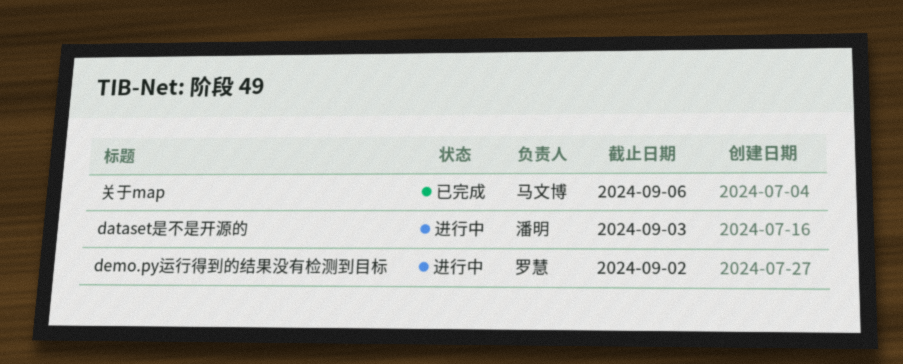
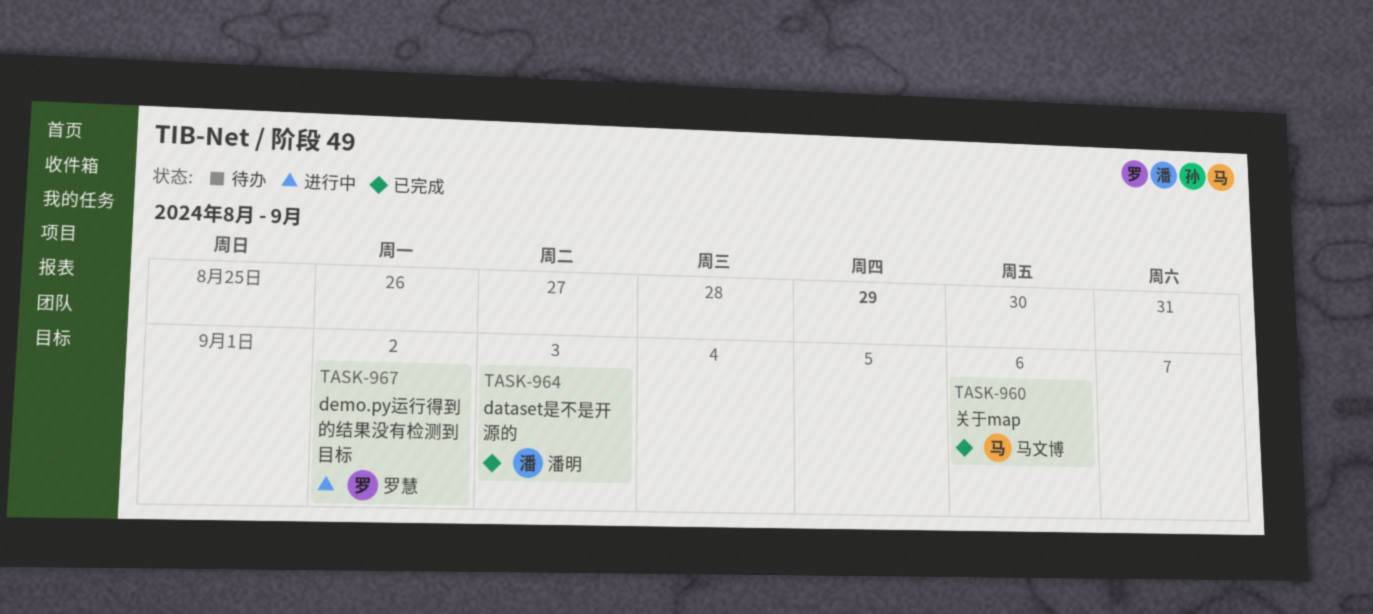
dataset是不是开源的, status: 进行中 -> 已完成

